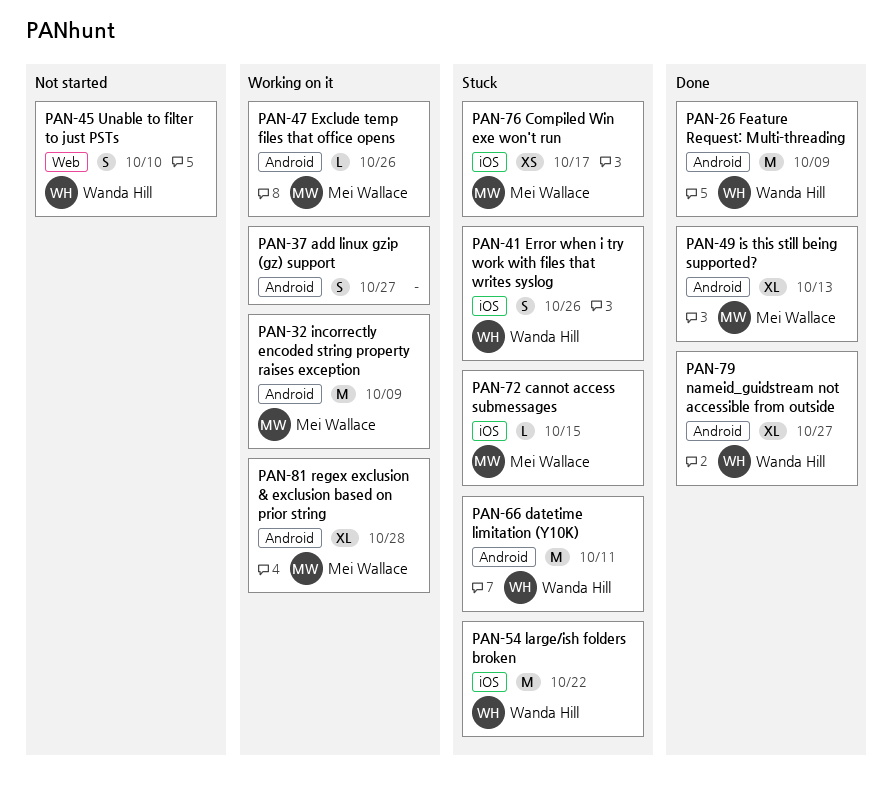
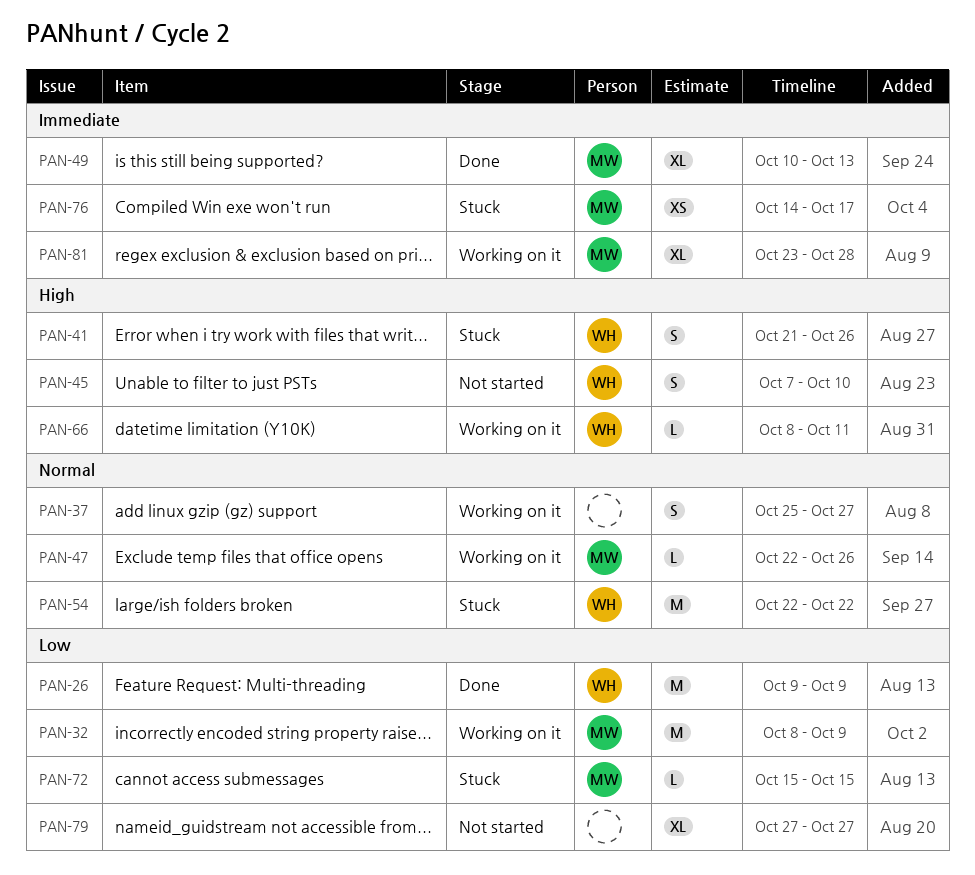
PAN-66, status: Stuck -> Working on it
PAN-66, estimate: M -> L
PAN-79, status: Done -> Not started
PAN-79, owner: Wanda Hill -> none

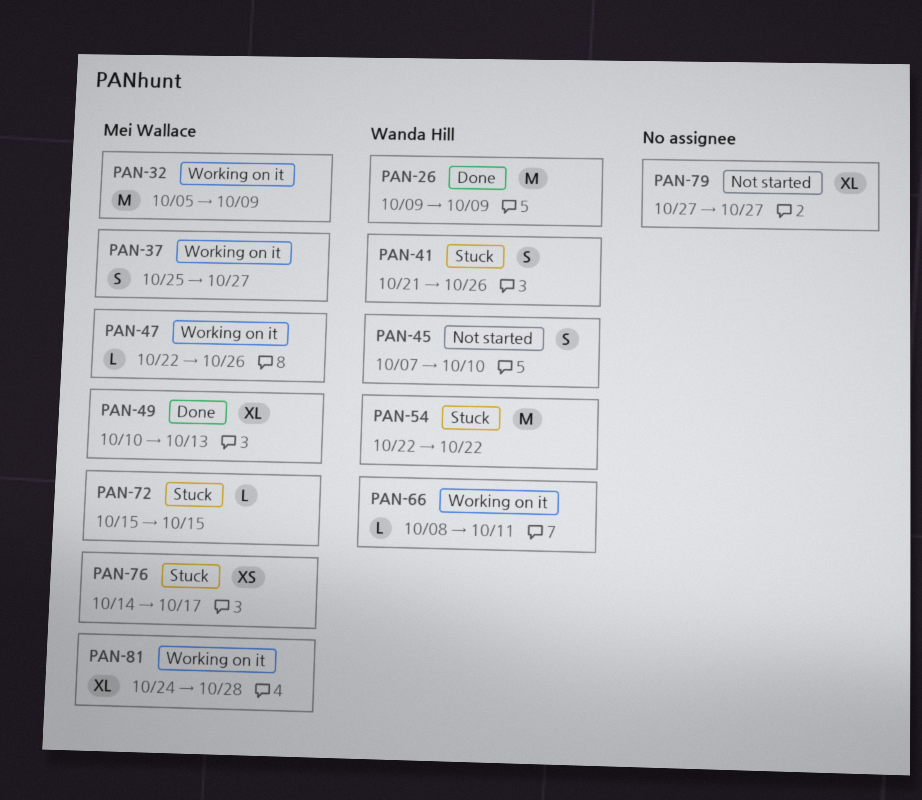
PAN-32, start: Oct 8 -> Oct 5
PAN-37, owner: none -> Mei Wallace
PAN-81, start: Oct 23 -> Oct 24

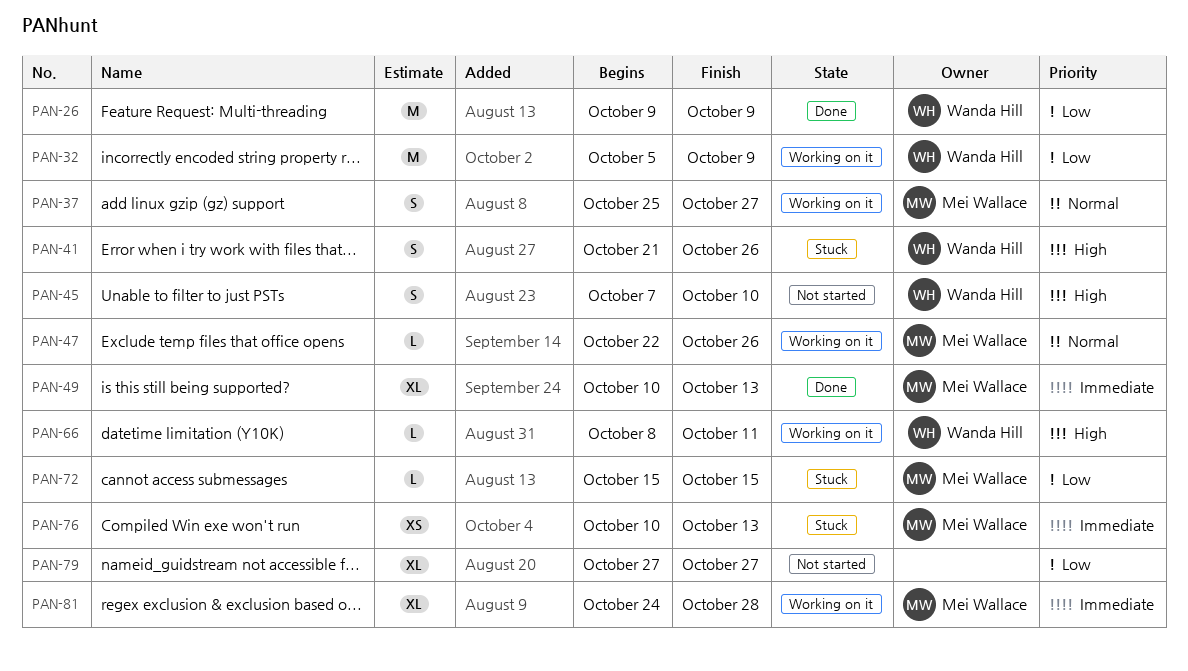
PAN-32, owner: Mei Wallace -> Wanda Hill
PAN-54: present -> none
PAN-76, start: Oct 14 -> Oct 10
PAN-76, due: Oct 17 -> Oct 13

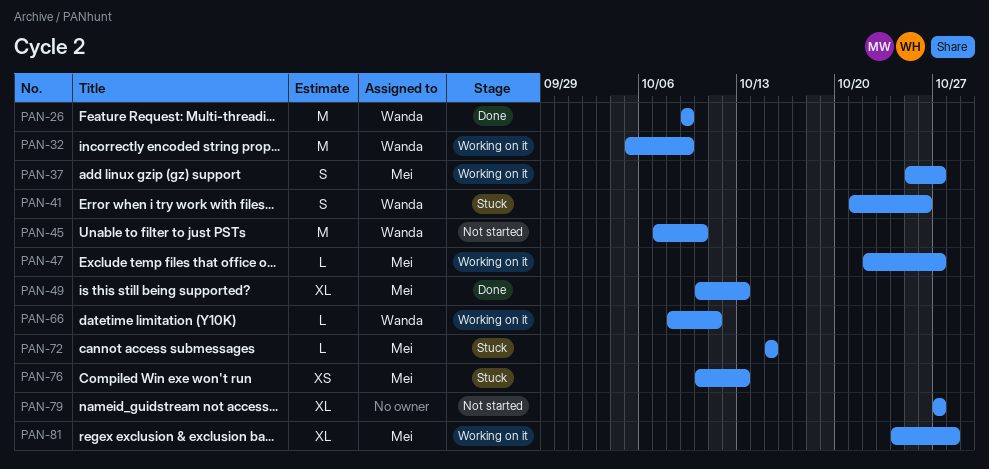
PAN-45, estimate: S -> M
PAN-47, due: Oct 26 -> Oct 27

